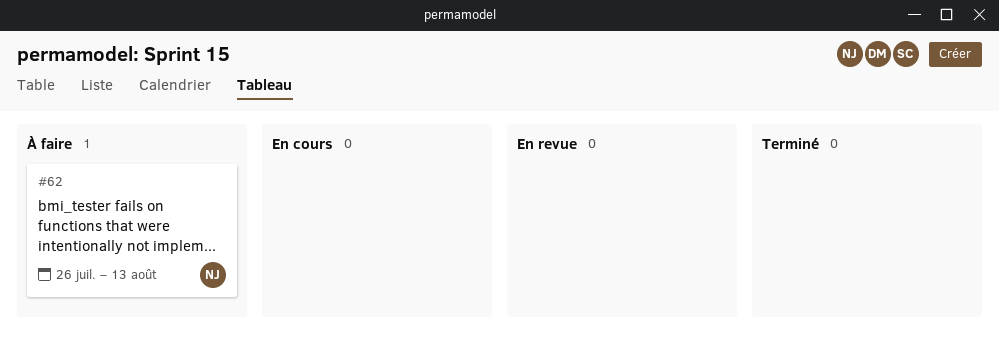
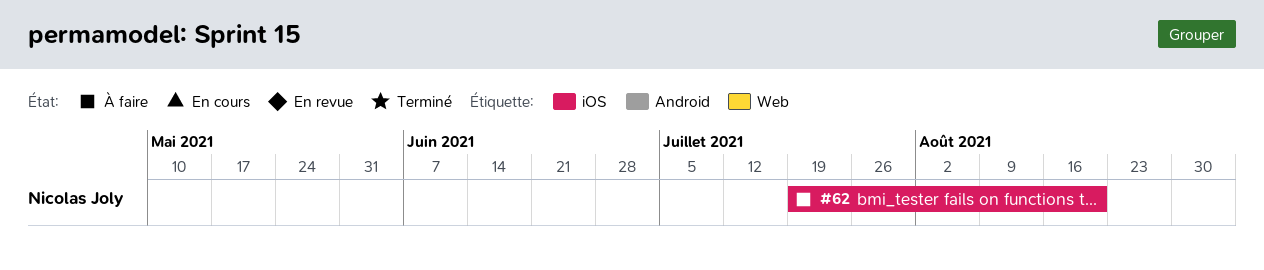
#62, start: Jul 26 -> Jul 19
#62, due: Aug 13 -> Aug 20

